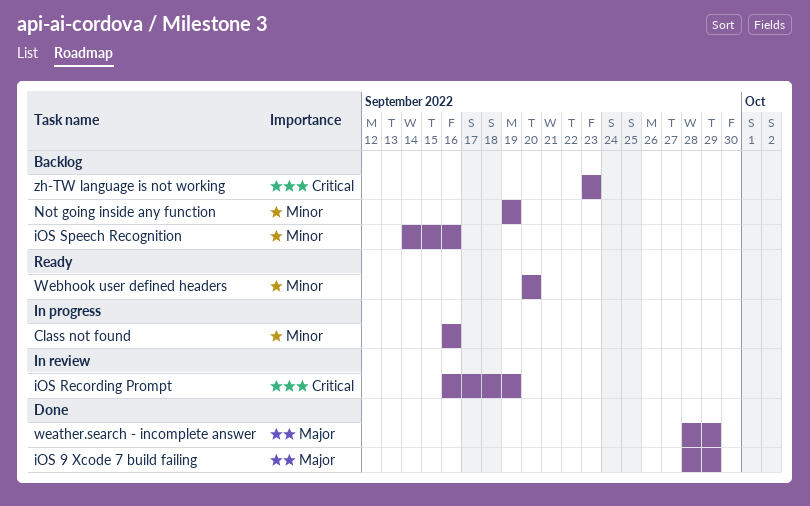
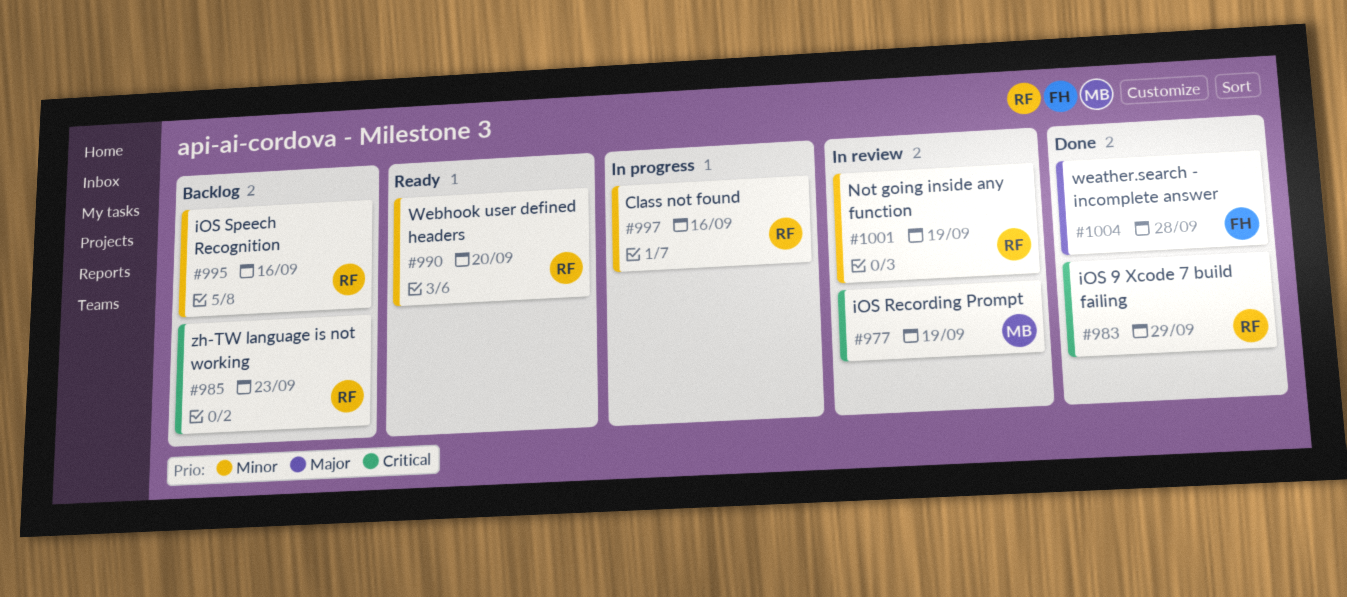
iOS 9 Xcode 7 build failing, priority: Major -> Critical
Not going inside any function, status: Backlog -> In review
weather.search - incomplete answer, due: Sep 29 -> Sep 28

